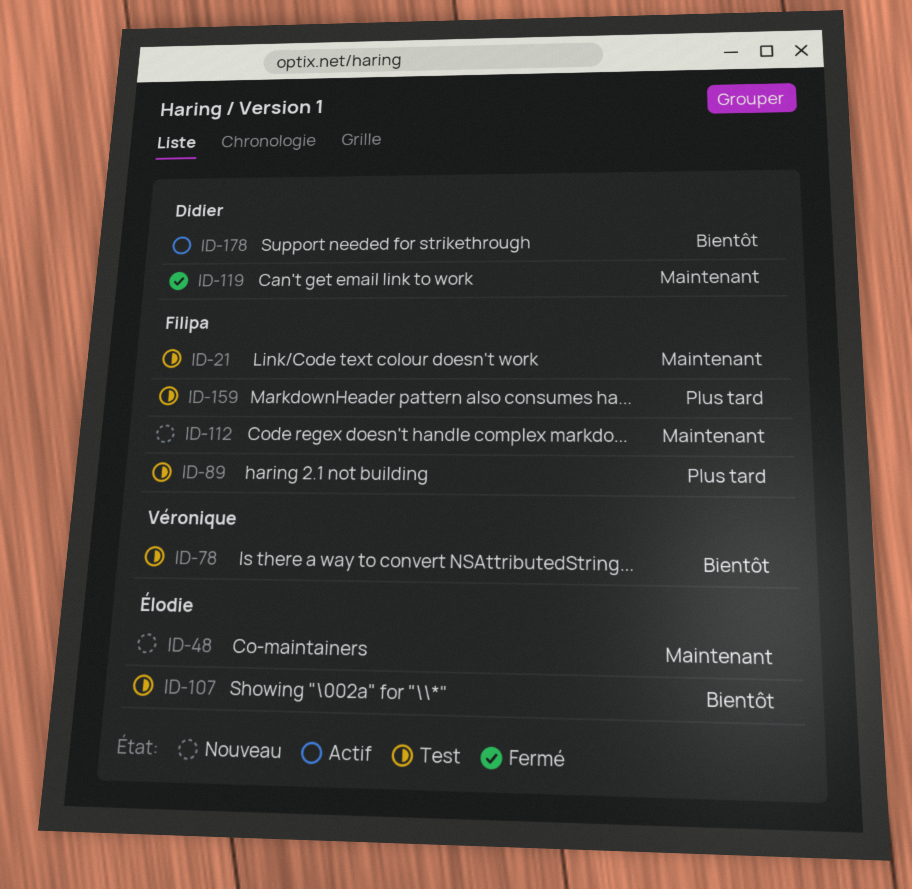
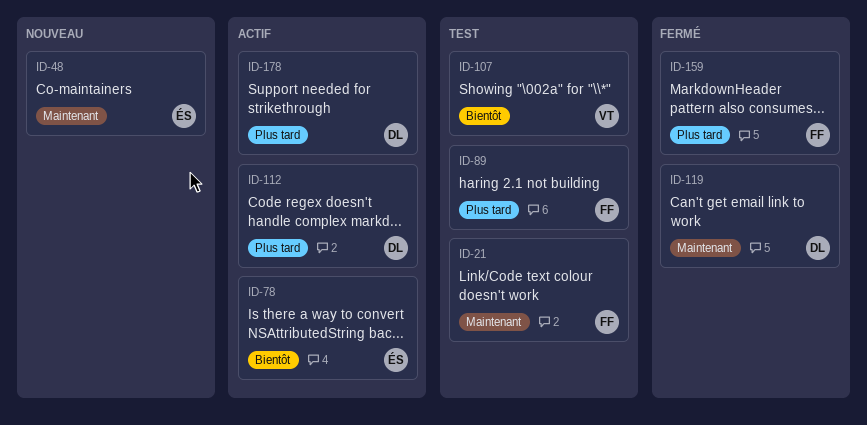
ID-78, status: Test -> Actif
ID-78, owner: Véronique -> Élodie
ID-107, owner: Élodie -> Véronique
ID-112, status: Nouveau -> Actif
ID-112, owner: Filipa -> Didier
ID-112, priority: Maintenant -> Plus tard
ID-159, status: Test -> Fermé
ID-178, priority: Bientôt -> Plus tard

